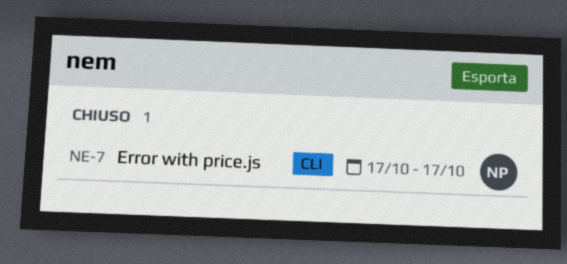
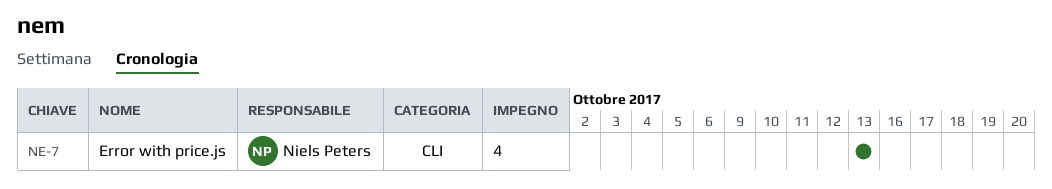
NE-7, start: Oct 17 -> Oct 13
NE-7, due: Oct 17 -> Oct 13

